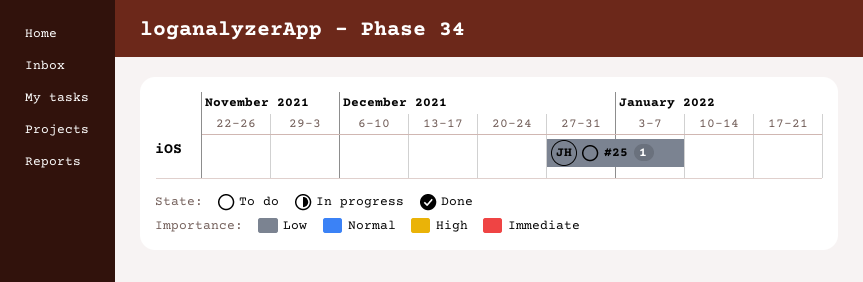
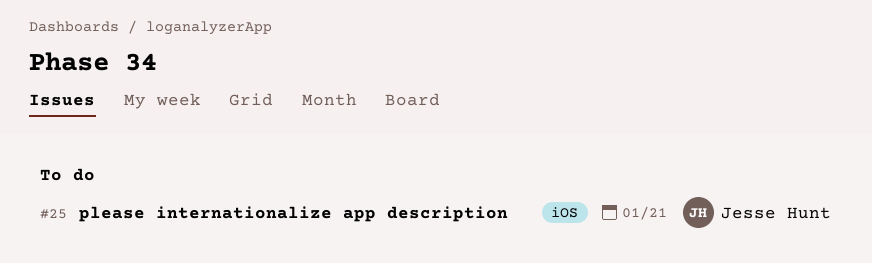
#25, due: Jan 7 -> Jan 21

